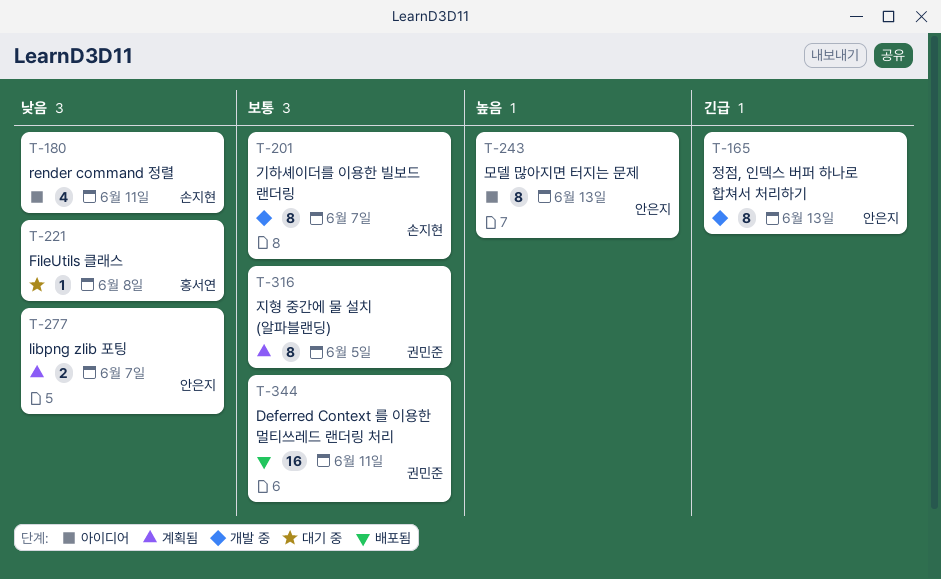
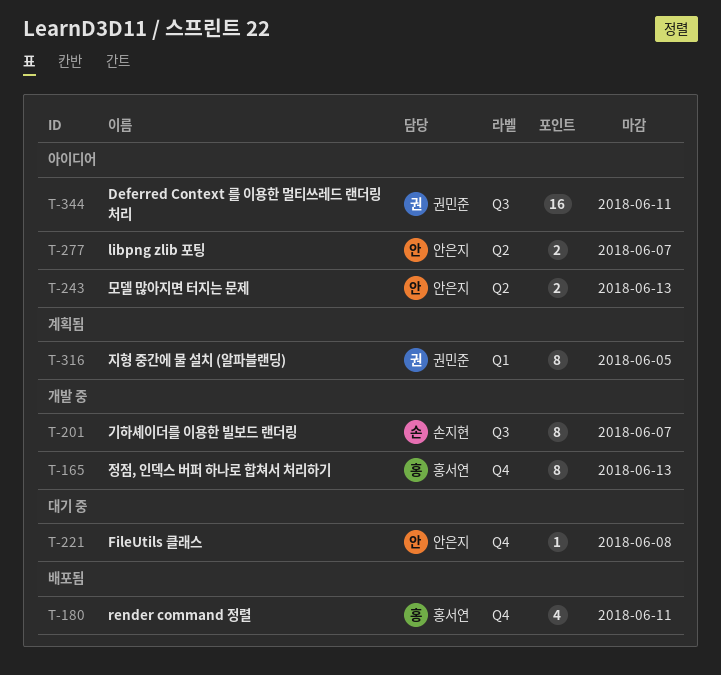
T-165, owner: 안은지 -> 홍서연
T-180, status: 아이디어 -> 배포됨
T-180, owner: 손지현 -> 홍서연
T-221, owner: 홍서연 -> 안은지
T-243, estimate: 8 -> 2
T-277, status: 계획됨 -> 아이디어
T-344, status: 배포됨 -> 아이디어

